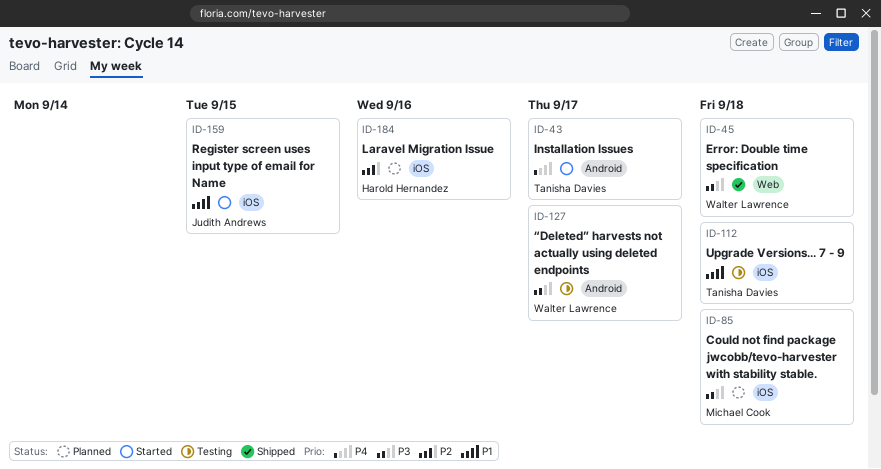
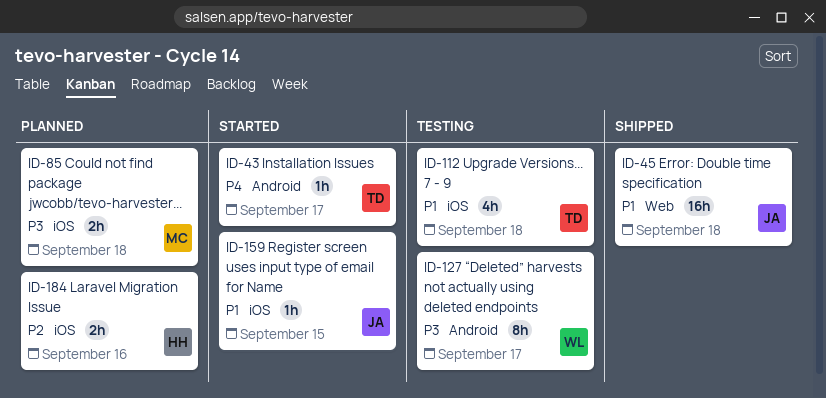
ID-45, owner: Walter Lawrence -> Judith Andrews
ID-45, priority: P3 -> P1

